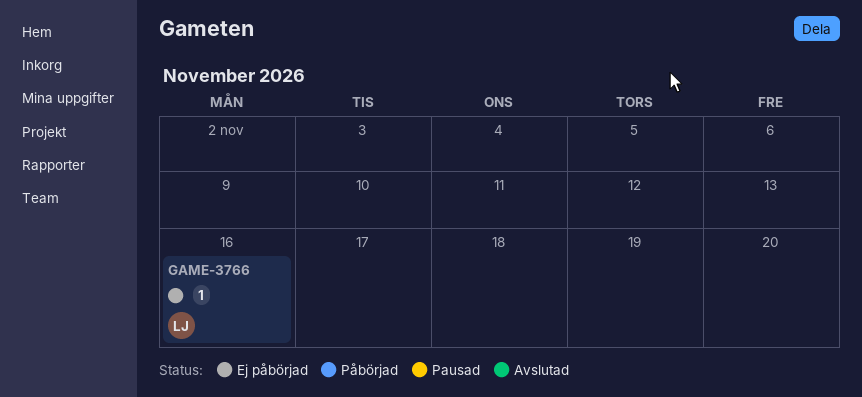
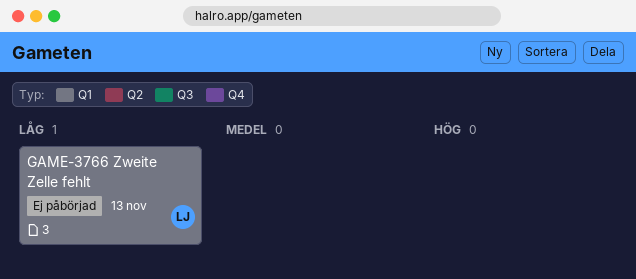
GAME-3766, due: Nov 16 -> Nov 13

